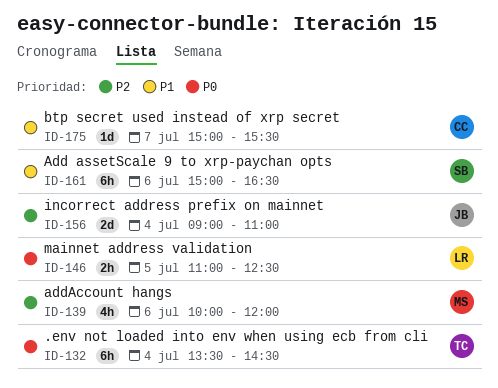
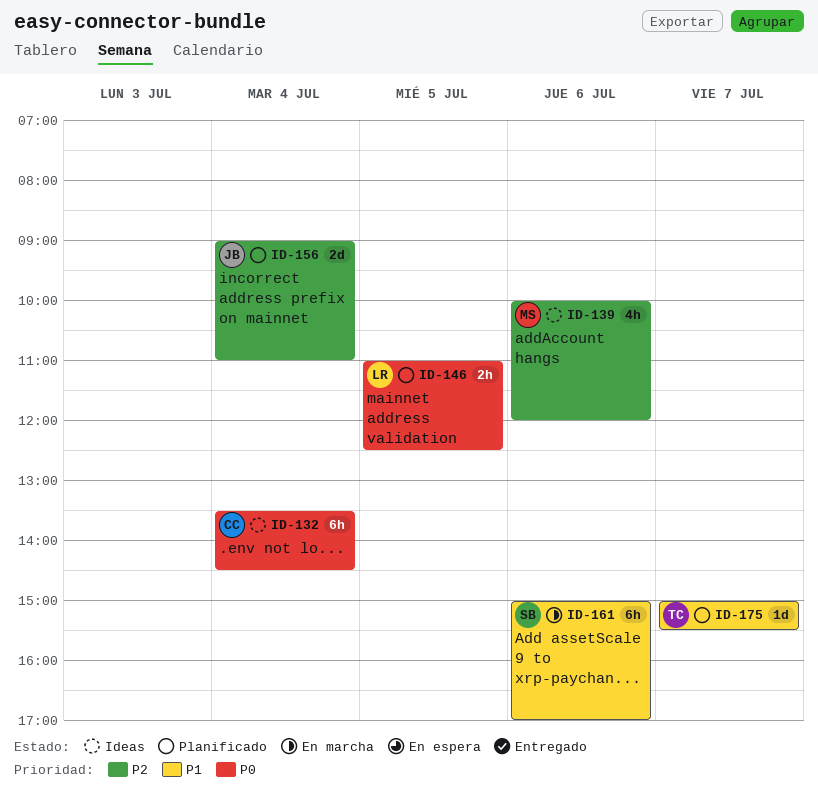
ID-132, owner: TC -> CC
ID-161, ends: 16:30 -> 17:00
ID-175, owner: CC -> TC

